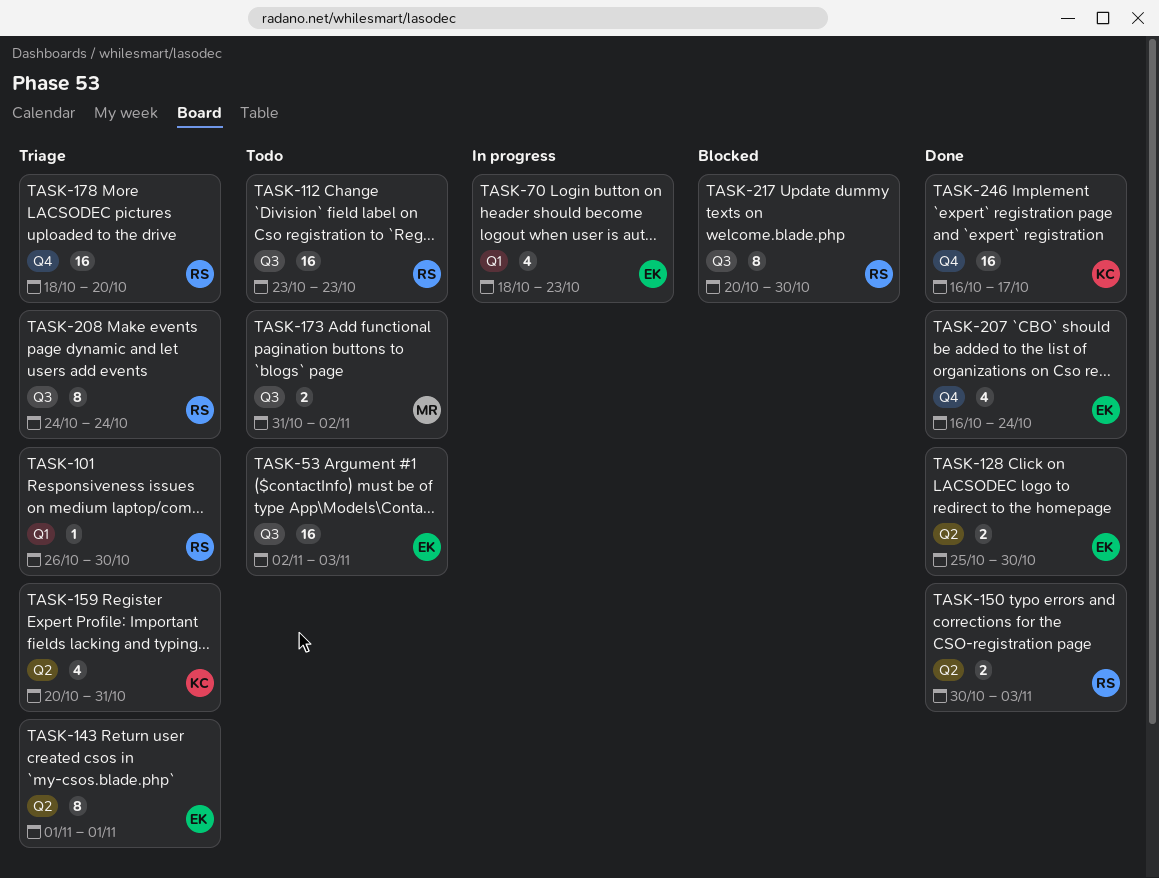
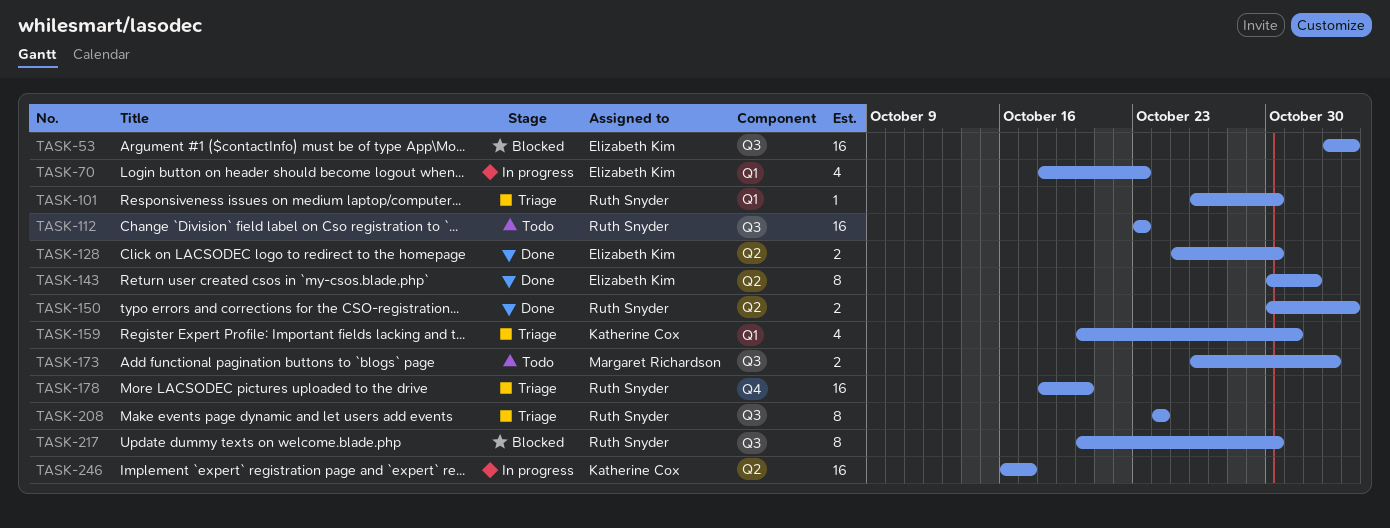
TASK-53, status: Todo -> Blocked
TASK-143, status: Triage -> Done
TASK-143, start: Nov 1 -> Oct 30
TASK-159, label: Q2 -> Q1
TASK-173, start: Oct 31 -> Oct 26
TASK-207: present -> none
TASK-246, status: Done -> In progress
TASK-246, label: Q4 -> Q2

